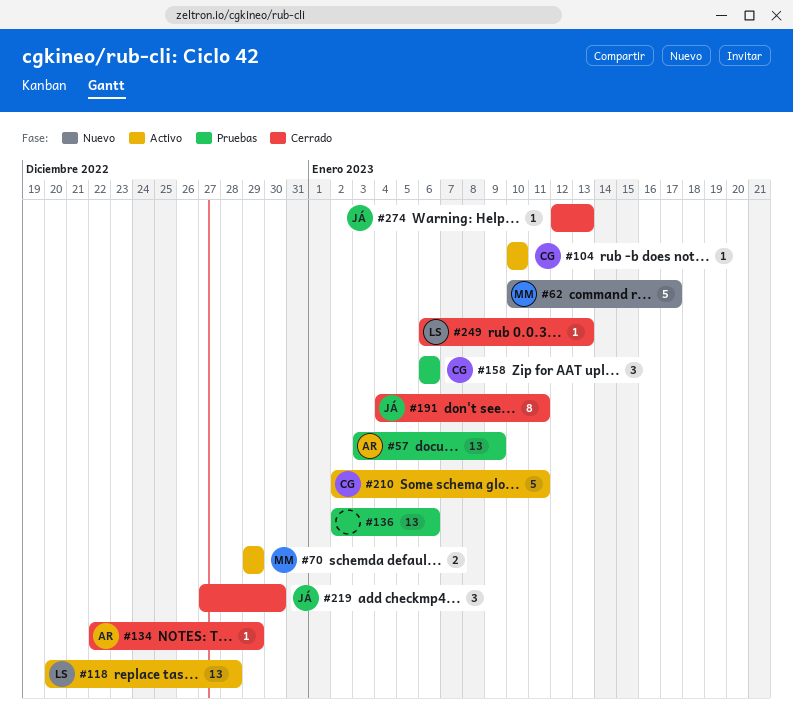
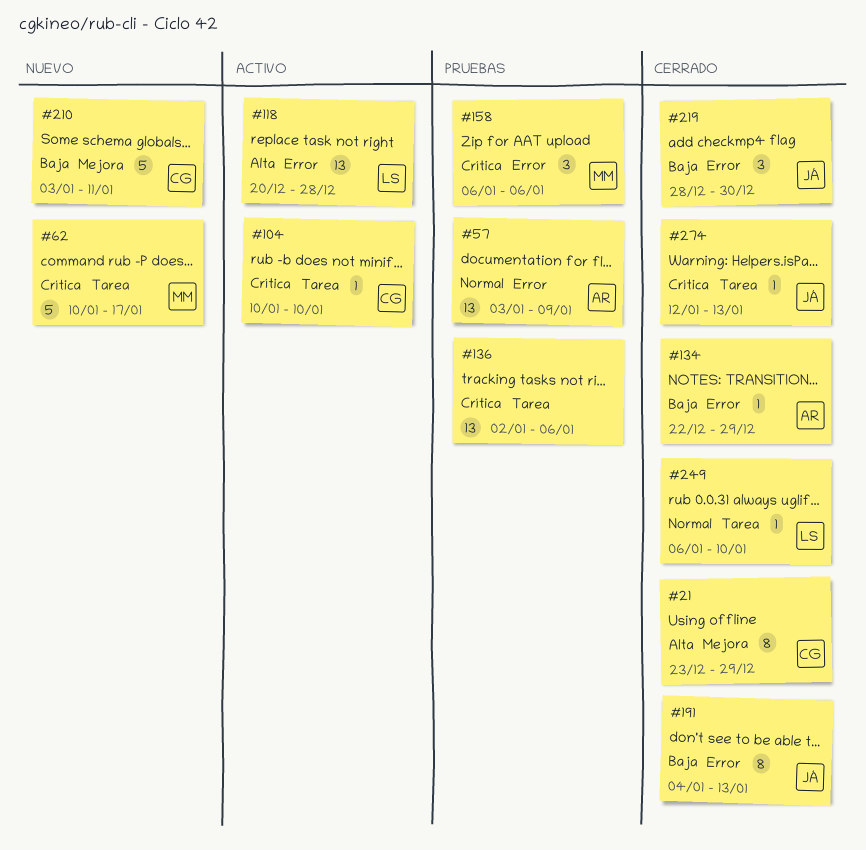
#21: none -> present
#70: present -> none
#158, owner: CG -> MM
#191, due: Jan 11 -> Jan 13
#210, status: Activo -> Nuevo
#210, start: Jan 2 -> Jan 3
#219, start: Dec 27 -> Dec 28
#249, due: Jan 13 -> Jan 10

